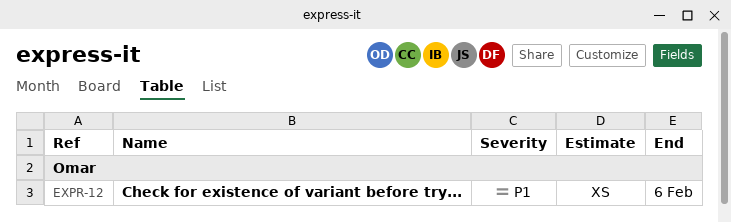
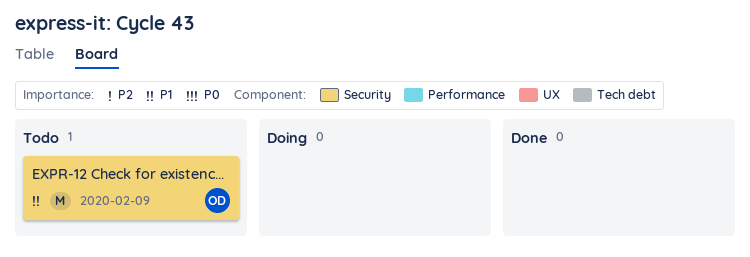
EXPR-12, estimate: XS -> M
EXPR-12, due: Feb 6 -> Feb 9

